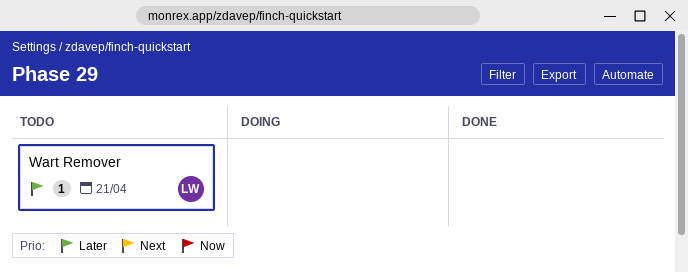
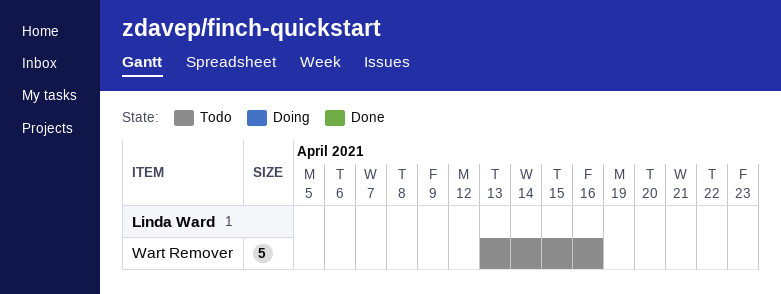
Wart Remover, estimate: 1 -> 5
Wart Remover, due: Apr 21 -> Apr 16

